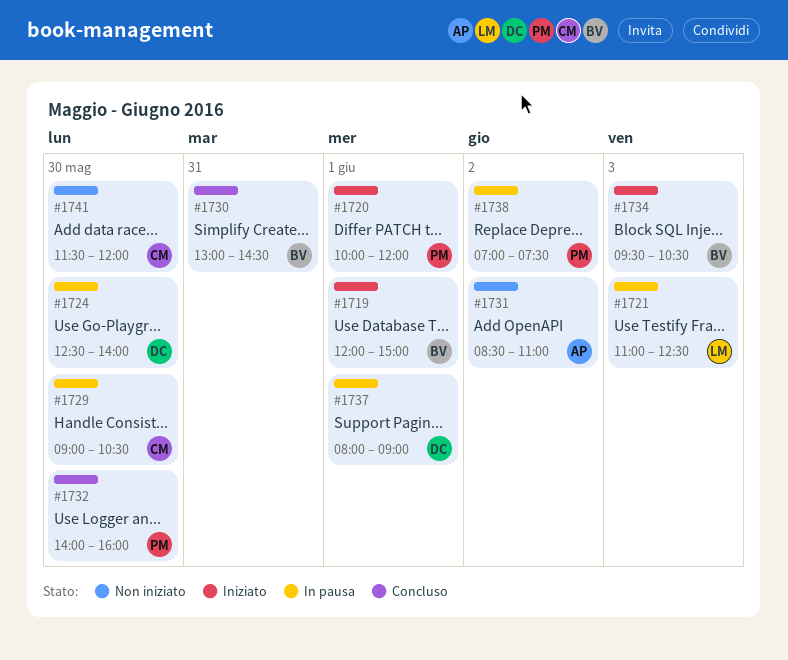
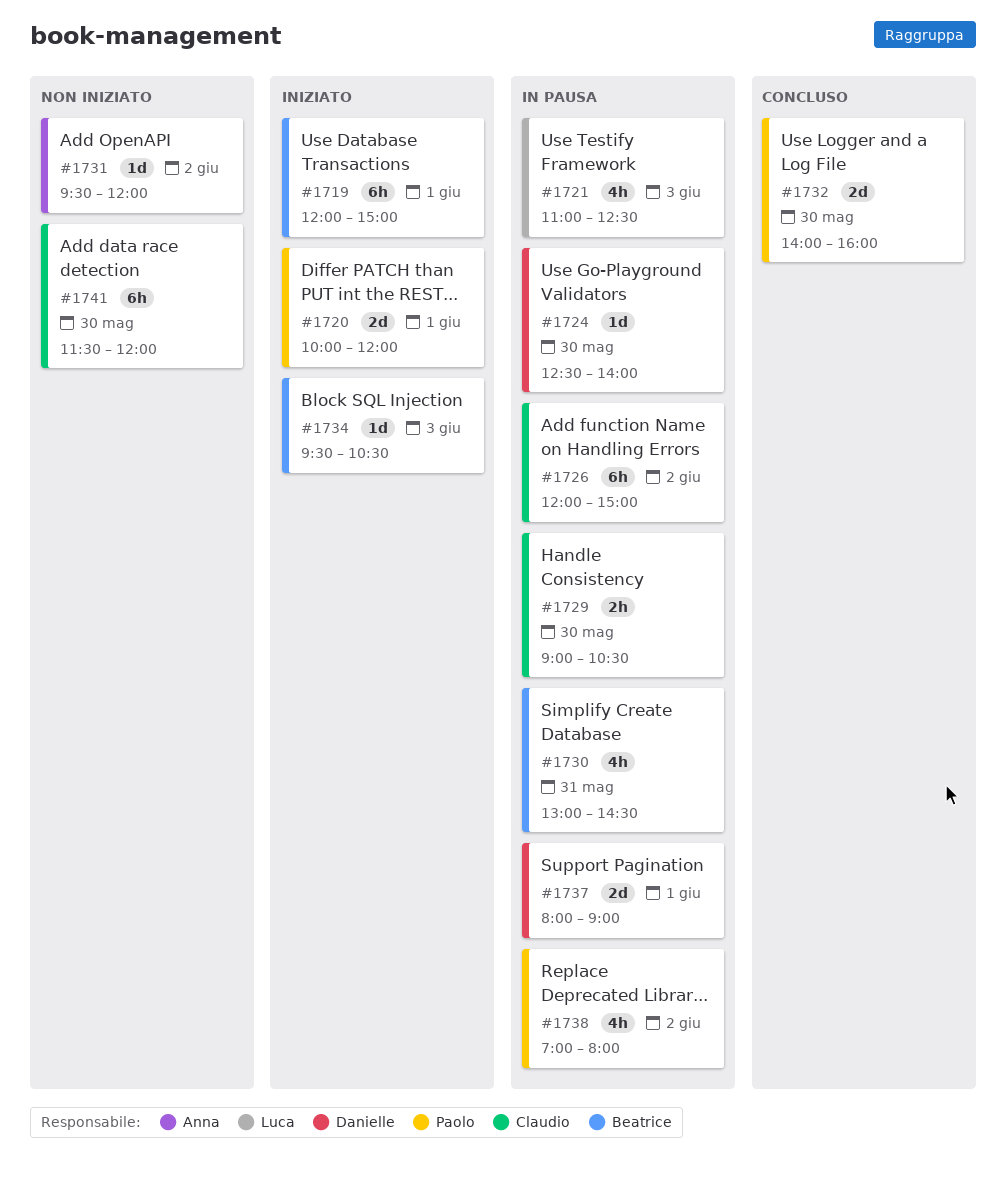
#1726: none -> present
#1730, status: Concluso -> In pausa
#1731, begins: 08:30 -> 09:30
#1731, ends: 11:00 -> 12:00
#1738, ends: 07:30 -> 08:00

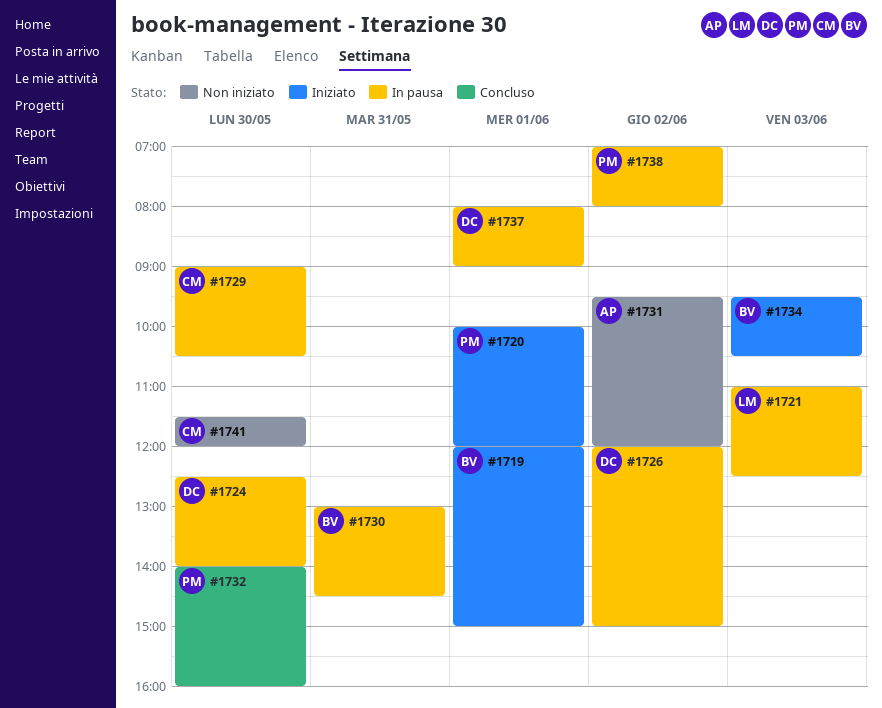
#1726, owner: Claudio -> Danielle

